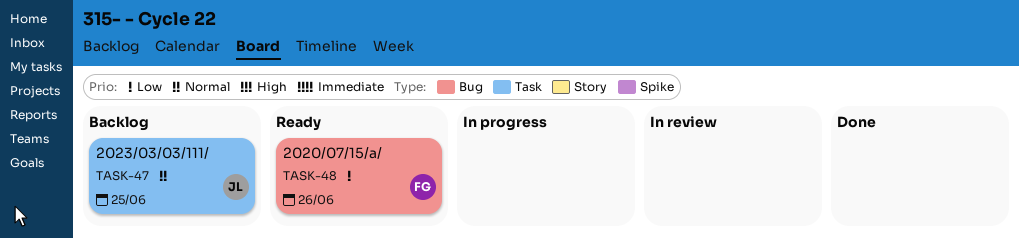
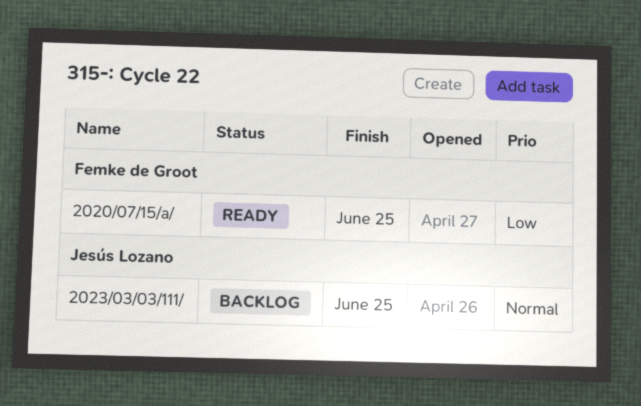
2020/07/15/a/, due: Jun 26 -> Jun 25

